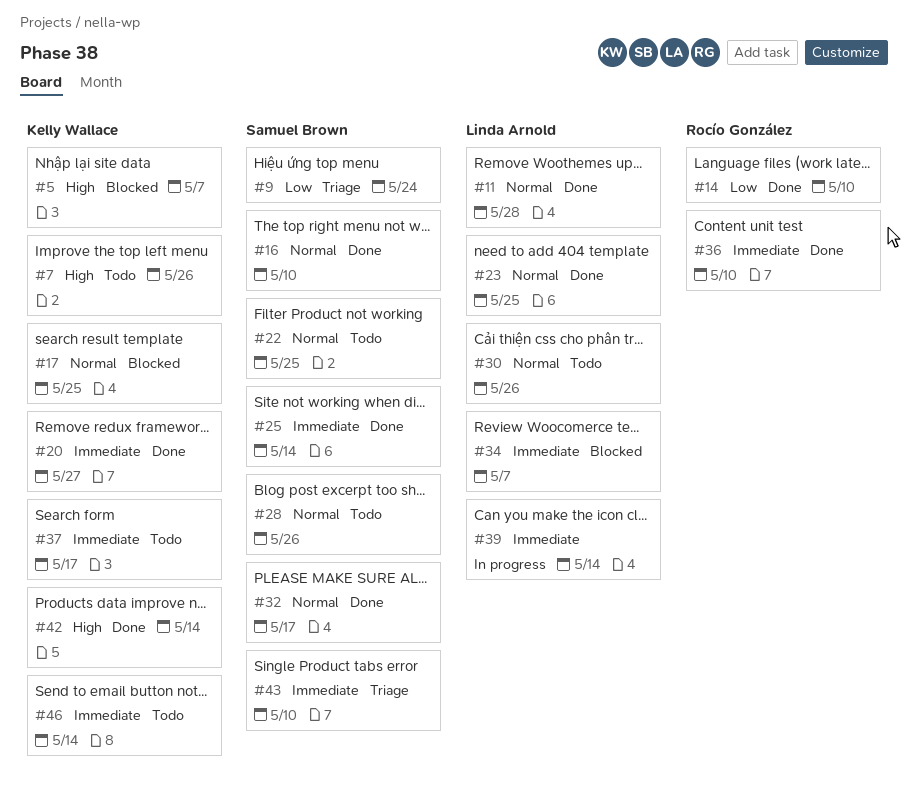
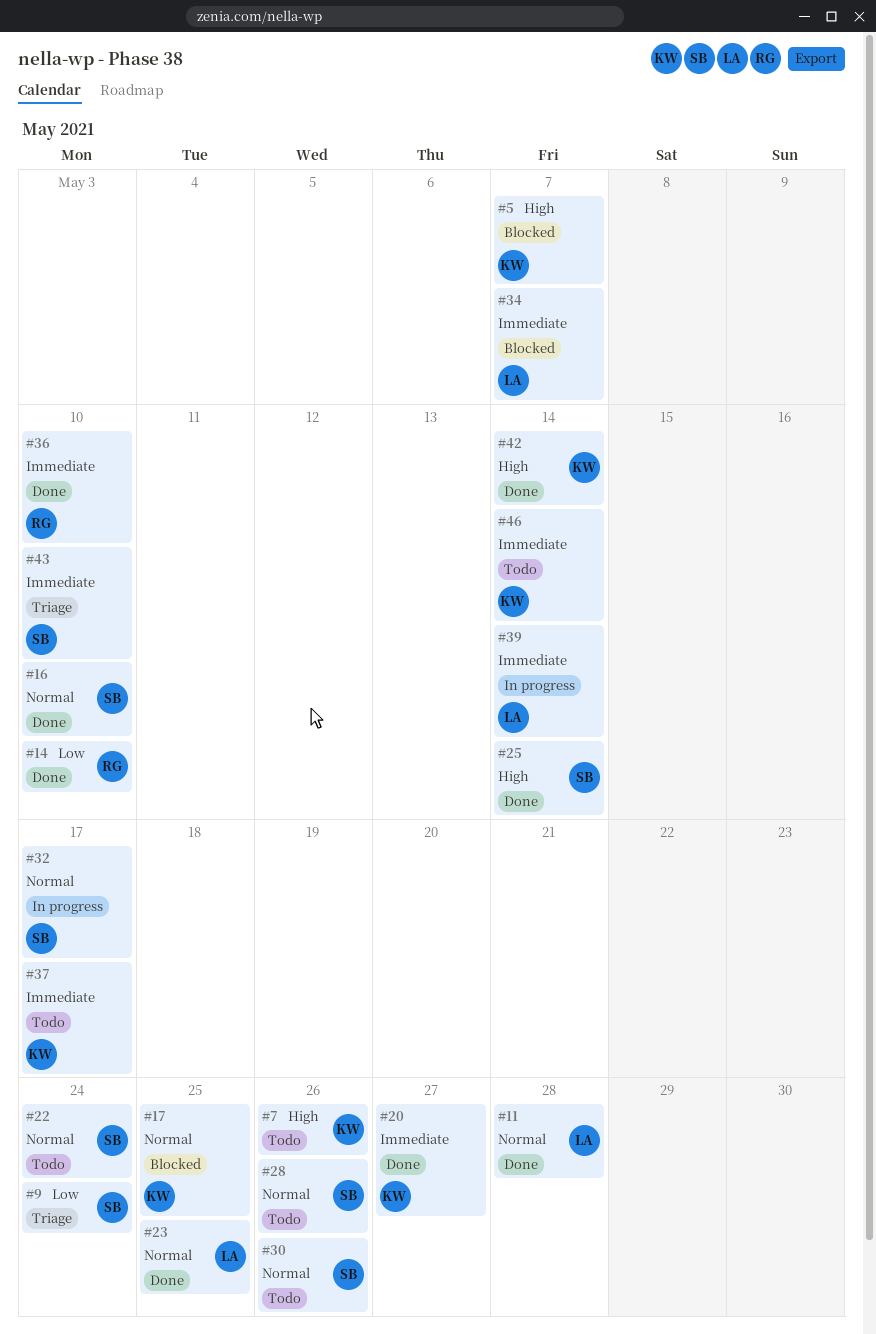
#22, due: May 25 -> May 24
#25, priority: Immediate -> High
#30, owner: Linda Arnold -> Samuel Brown
#32, status: Done -> In progress

